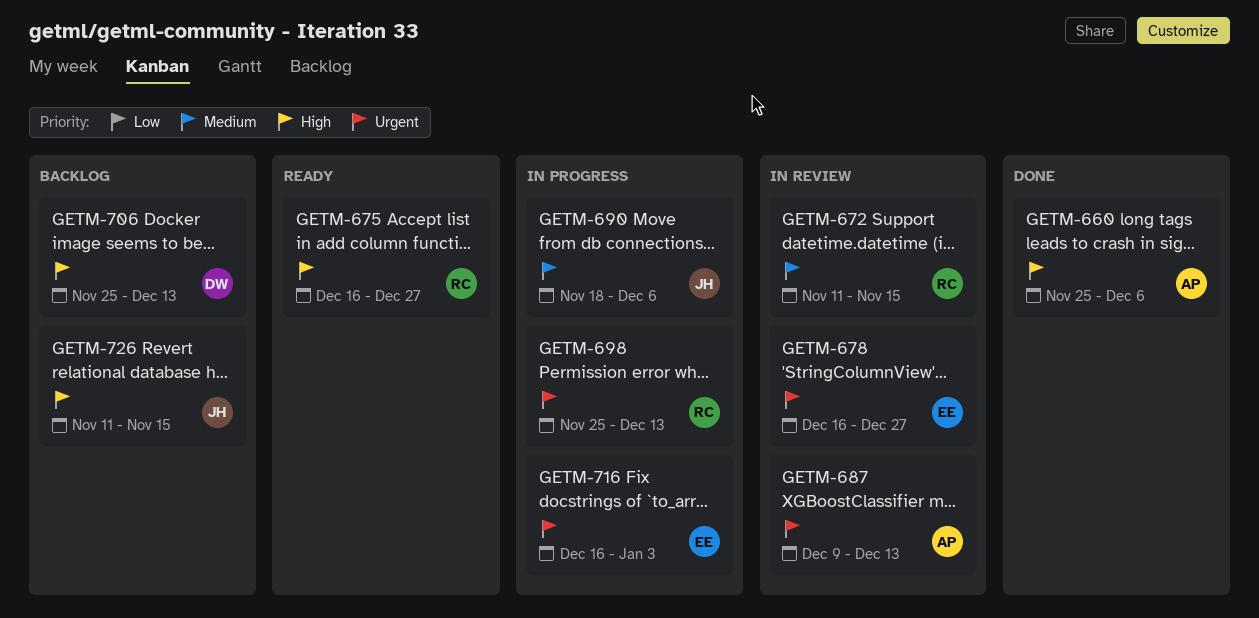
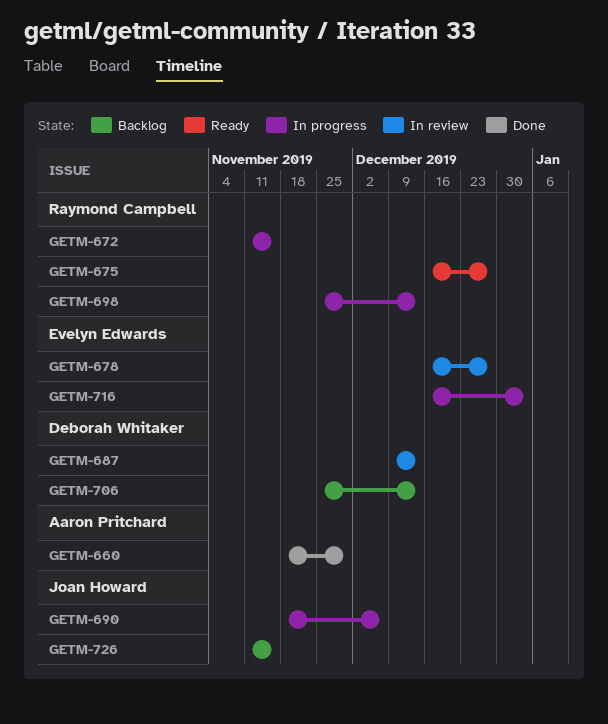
GETM-660, start: Nov 25 -> Nov 18
GETM-660, due: Dec 6 -> Nov 29
GETM-672, status: In review -> In progress
GETM-687, owner: Aaron Pritchard -> Deborah Whitaker

